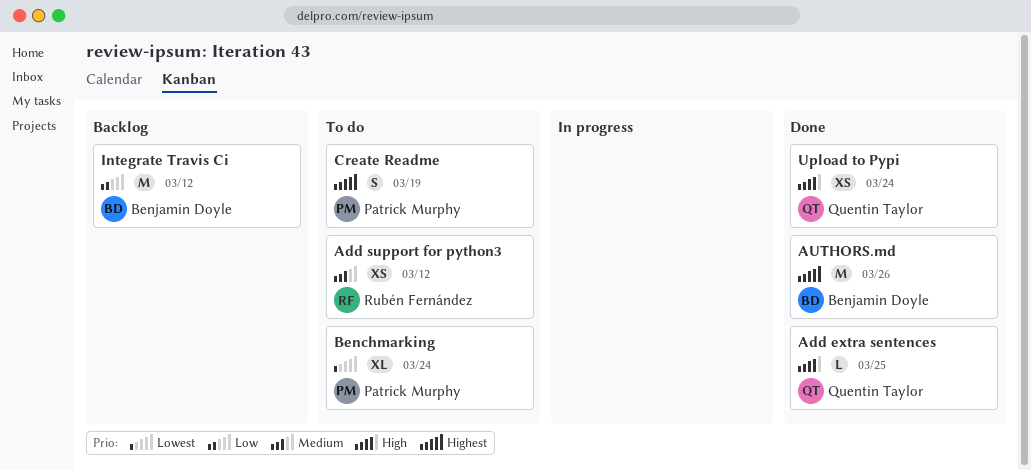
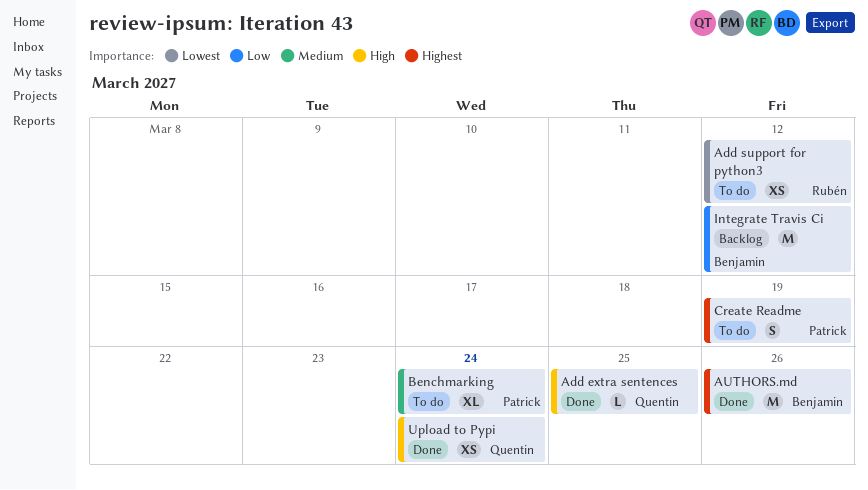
Add support for python3, priority: Medium -> Lowest
Benchmarking, priority: Lowest -> Medium

